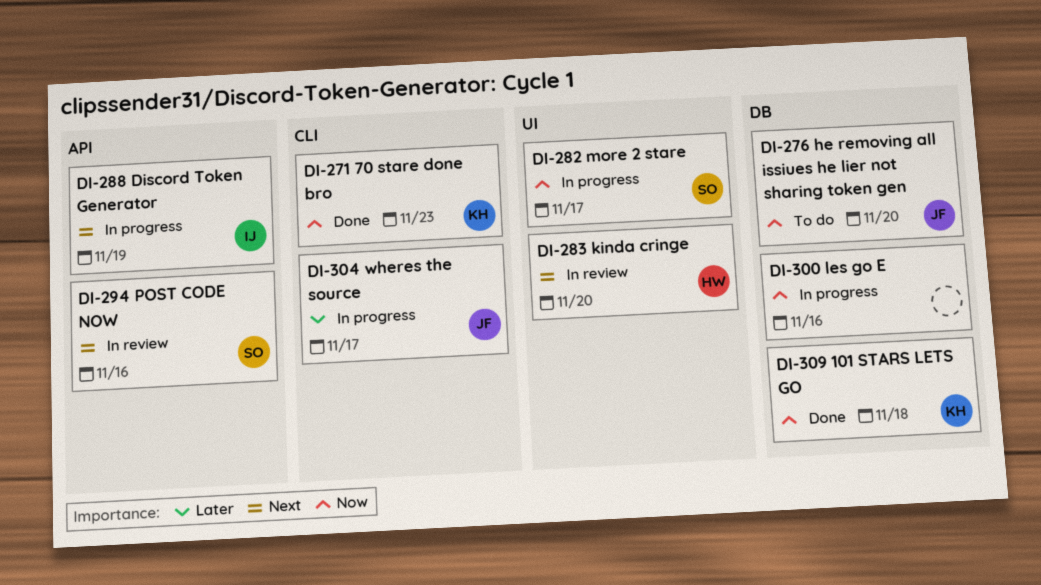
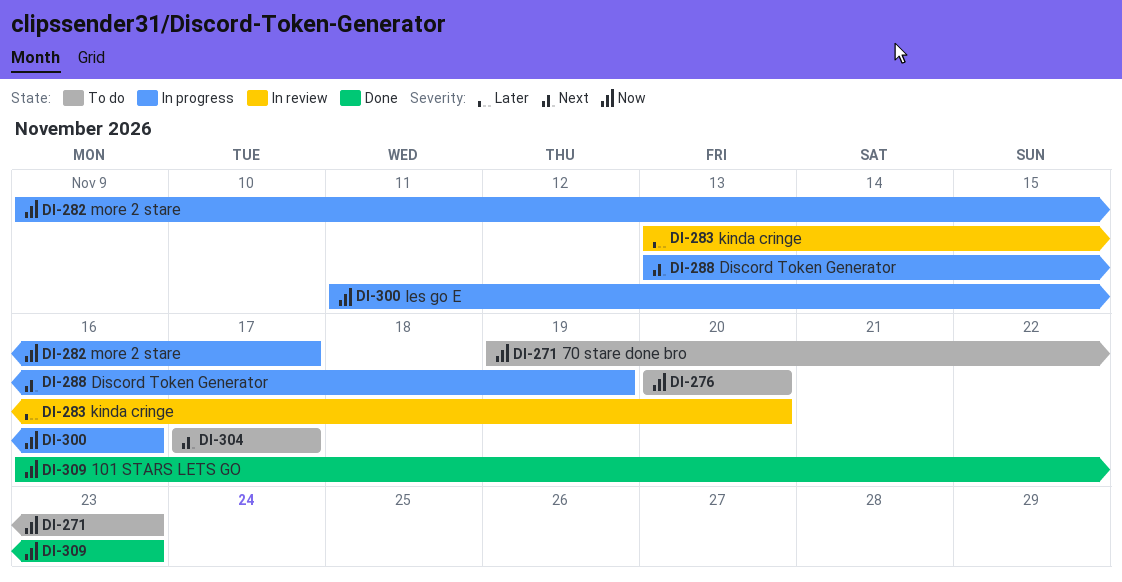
DI-271, status: Done -> To do
DI-283, priority: Next -> Later
DI-294: present -> none
DI-304, status: In progress -> To do
DI-304, priority: Later -> Next
DI-309, due: Nov 18 -> Nov 23

